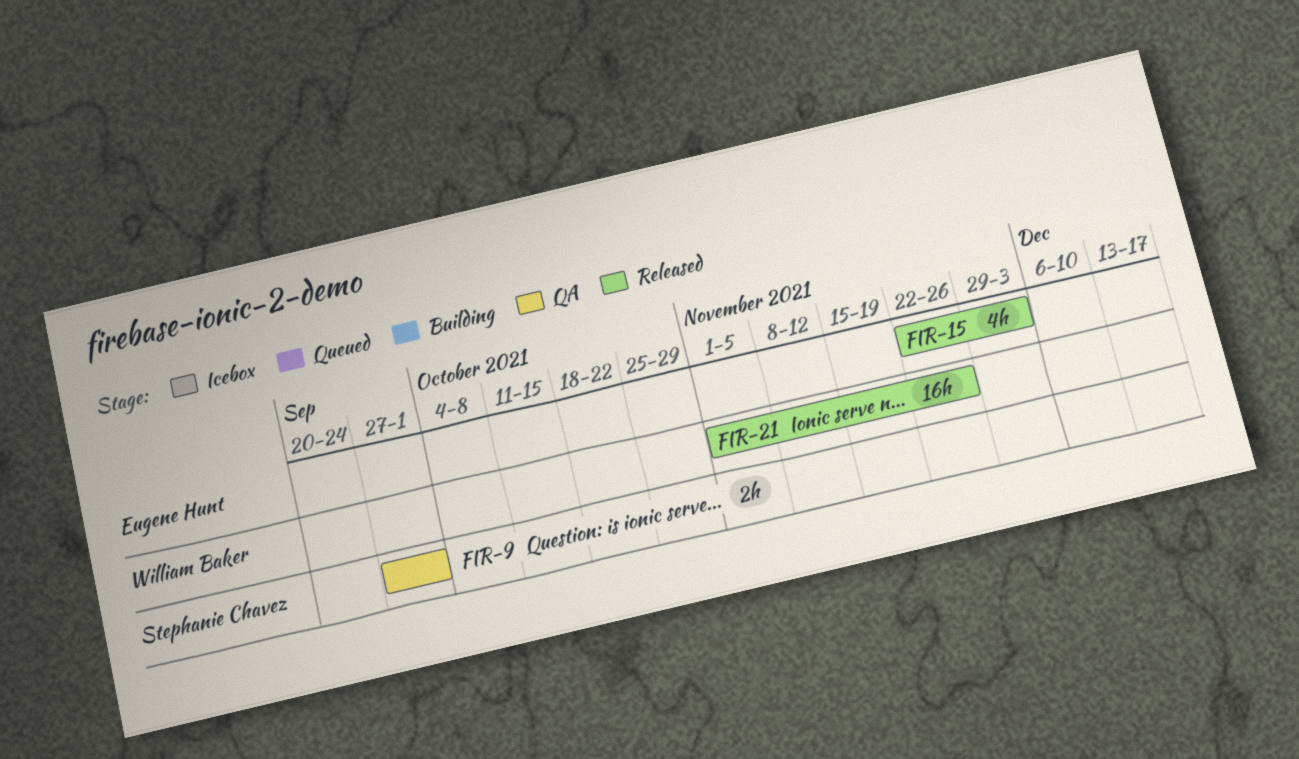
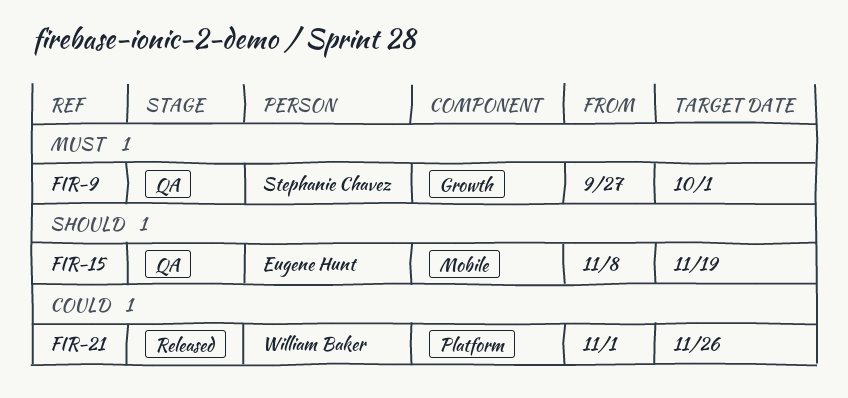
FIR-15, status: Released -> QA
FIR-15, start: Nov 22 -> Nov 8
FIR-15, due: Dec 3 -> Nov 19

